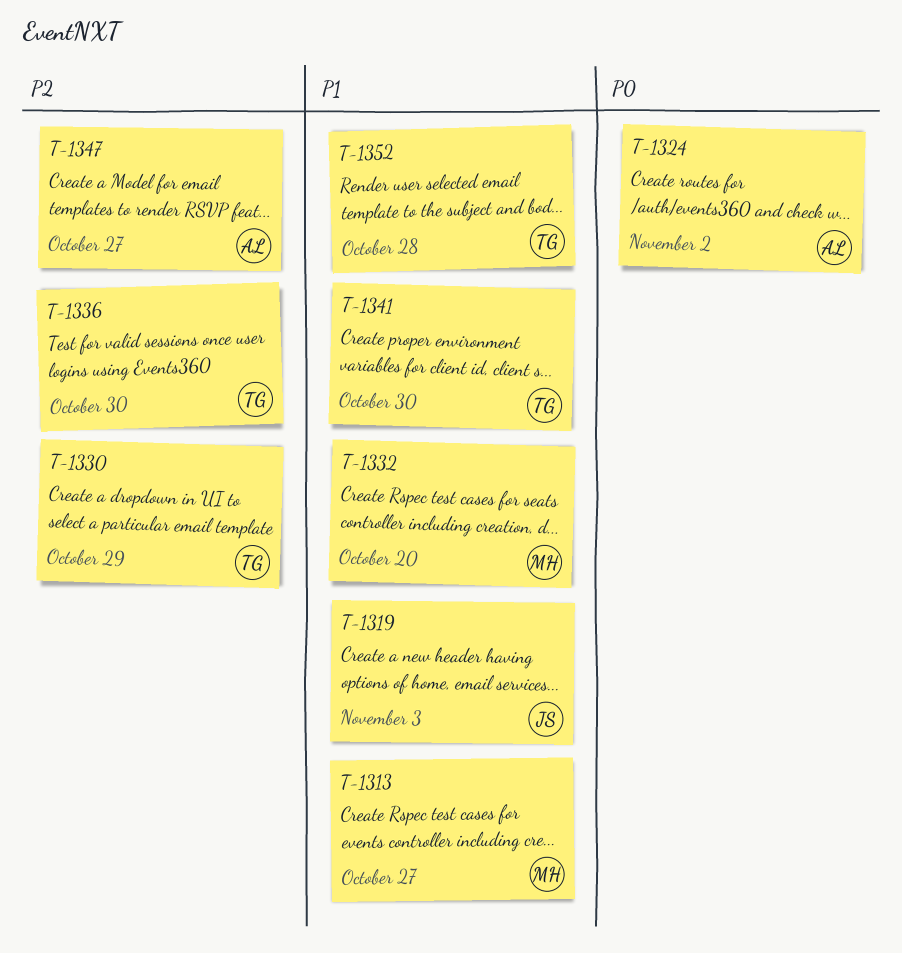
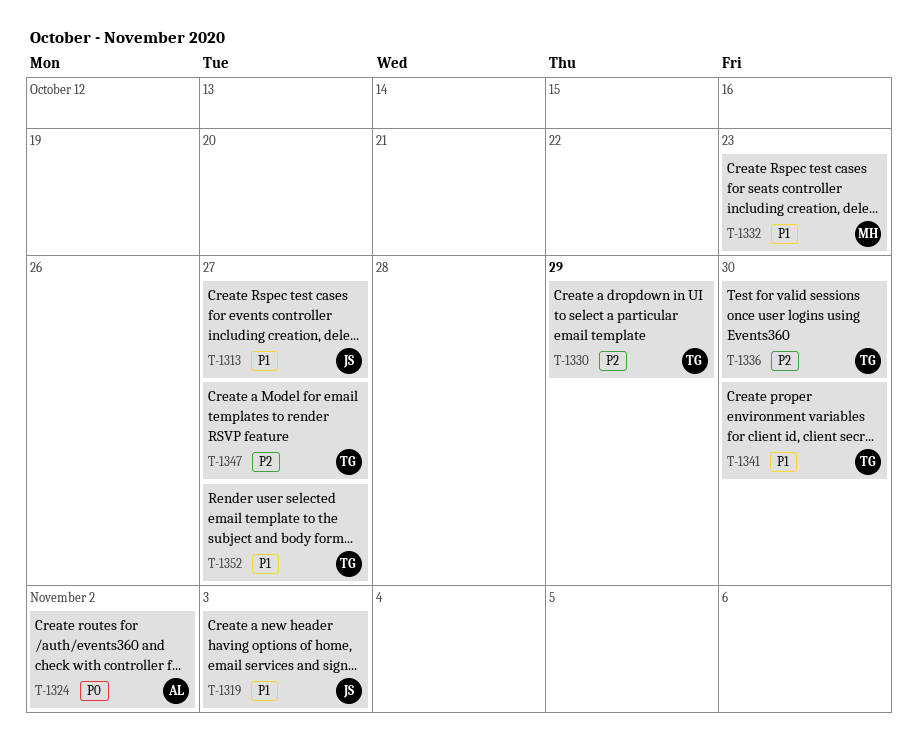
T-1313, owner: MH -> JS
T-1332, due: Oct 20 -> Oct 23
T-1347, owner: AL -> TG
T-1352, due: Oct 28 -> Oct 27

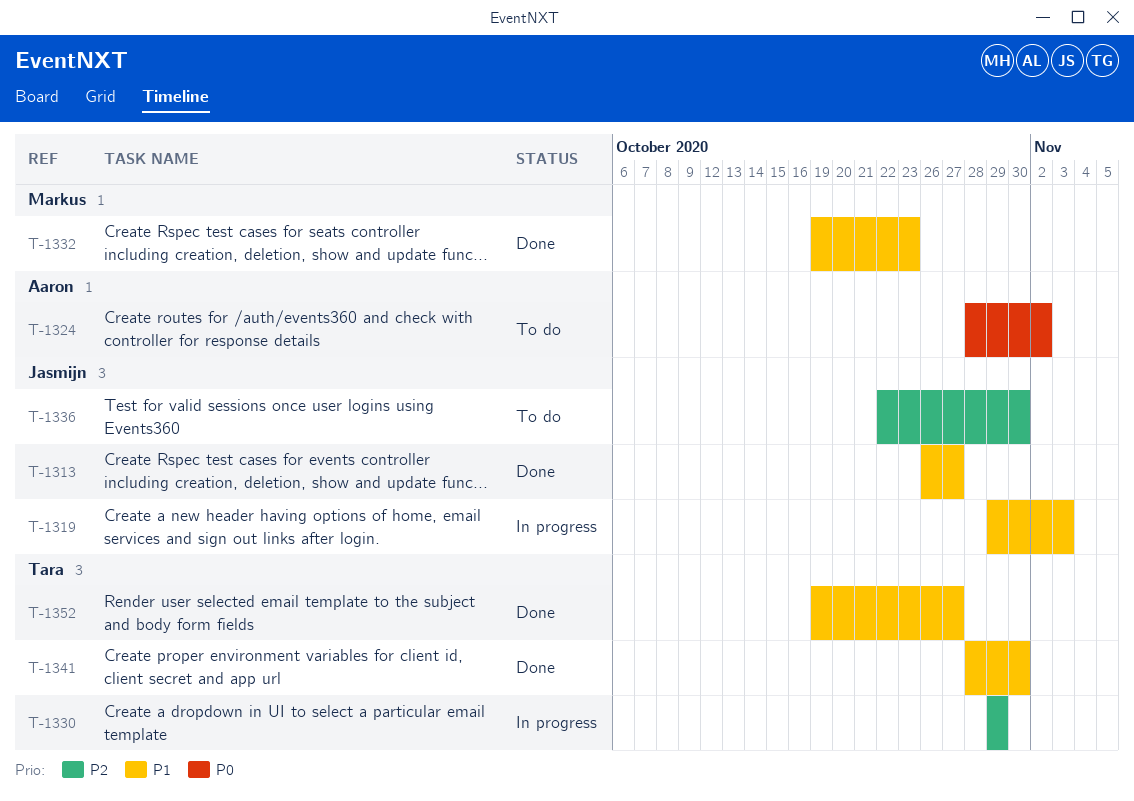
T-1336, owner: Tara -> Jasmijn
T-1347: present -> none

